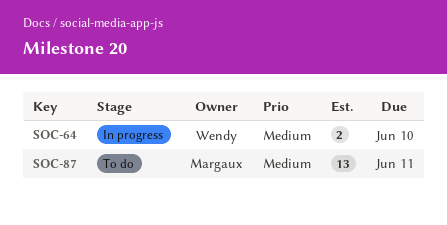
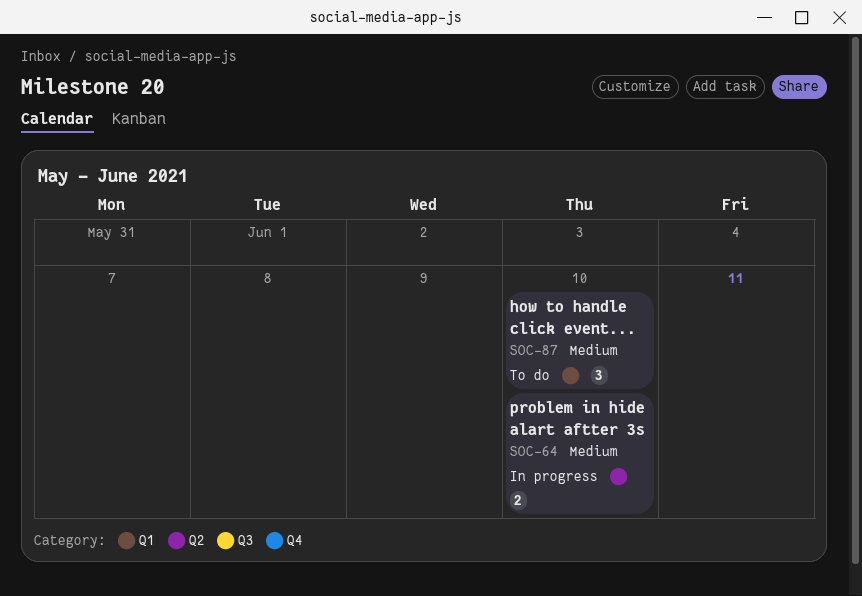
SOC-87, estimate: 13 -> 3
SOC-87, due: Jun 11 -> Jun 10

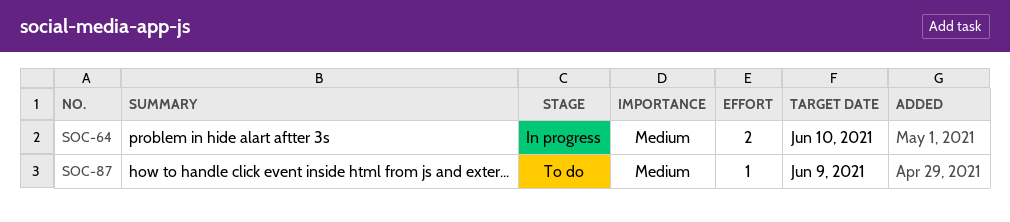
SOC-87, estimate: 3 -> 1
SOC-87, due: Jun 10 -> Jun 9

